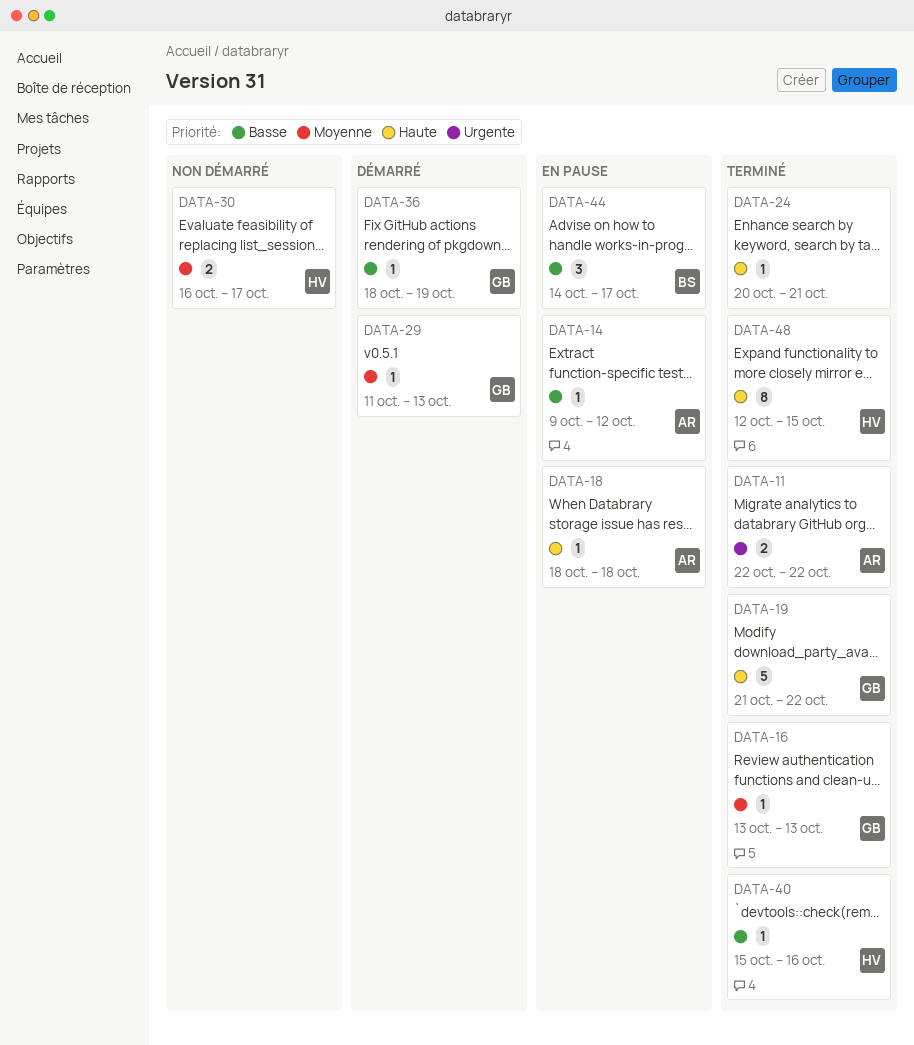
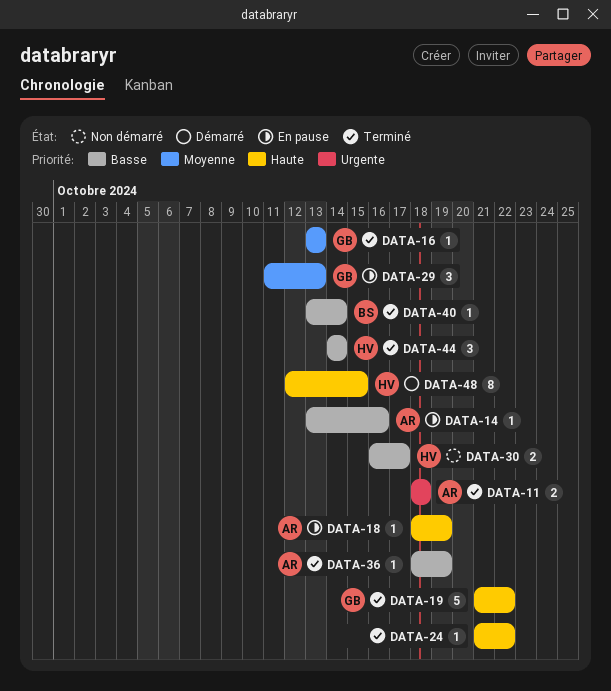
DATA-11, start: Oct 22 -> Oct 18
DATA-11, due: Oct 22 -> Oct 18
DATA-14, start: Oct 9 -> Oct 13
DATA-14, due: Oct 12 -> Oct 16
DATA-18, due: Oct 18 -> Oct 19
DATA-24, start: Oct 20 -> Oct 21
DATA-24, due: Oct 21 -> Oct 22
DATA-29, status: Démarré -> En pause
DATA-29, estimate: 1 -> 3
DATA-30, priority: Moyenne -> Basse
DATA-36, status: Démarré -> Terminé
DATA-36, owner: GB -> AR
DATA-40, owner: HV -> BS
DATA-40, start: Oct 15 -> Oct 13
DATA-40, due: Oct 16 -> Oct 14
DATA-44, status: En pause -> Terminé
DATA-44, owner: BS -> HV
DATA-44, due: Oct 17 -> Oct 14
DATA-48, status: Terminé -> Démarré

